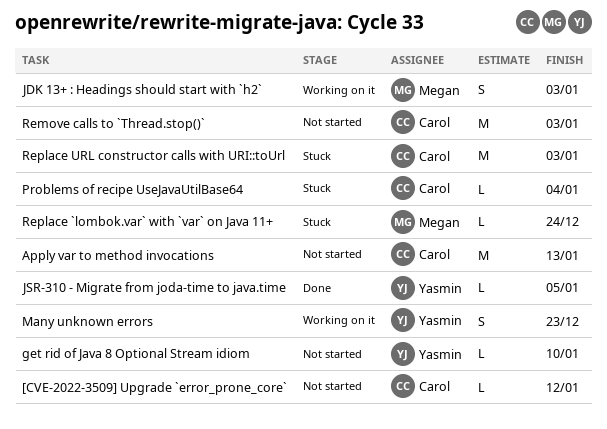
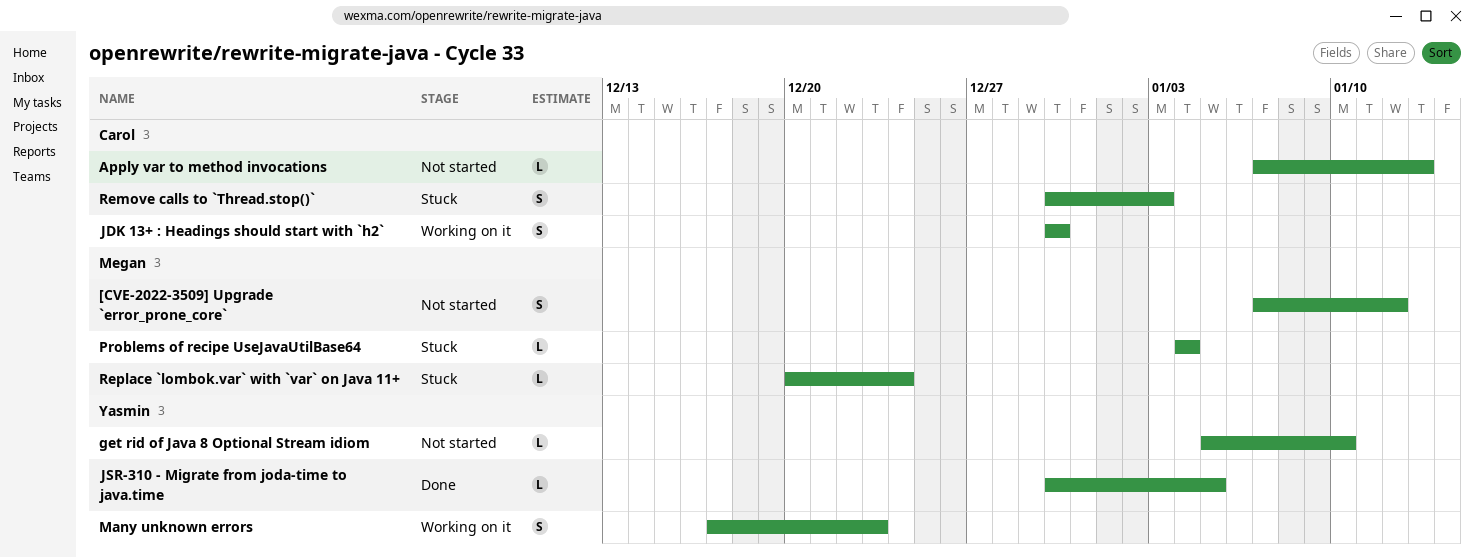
[CVE-2022-3509] Upgrade `error_prone_core`, owner: Carol -> Megan
[CVE-2022-3509] Upgrade `error_prone_core`, estimate: L -> S
Apply var to method invocations, estimate: M -> L
JDK 13+ : Headings should start with `h2`, owner: Megan -> Carol
JDK 13+ : Headings should start with `h2`, due: Jan 3 -> Dec 30
Problems of recipe UseJavaUtilBase64, owner: Carol -> Megan
Remove calls to `Thread.stop()`, status: Not started -> Stuck
Remove calls to `Thread.stop()`, estimate: M -> S
Replace URL constructor calls with URI::toUrl: present -> none

